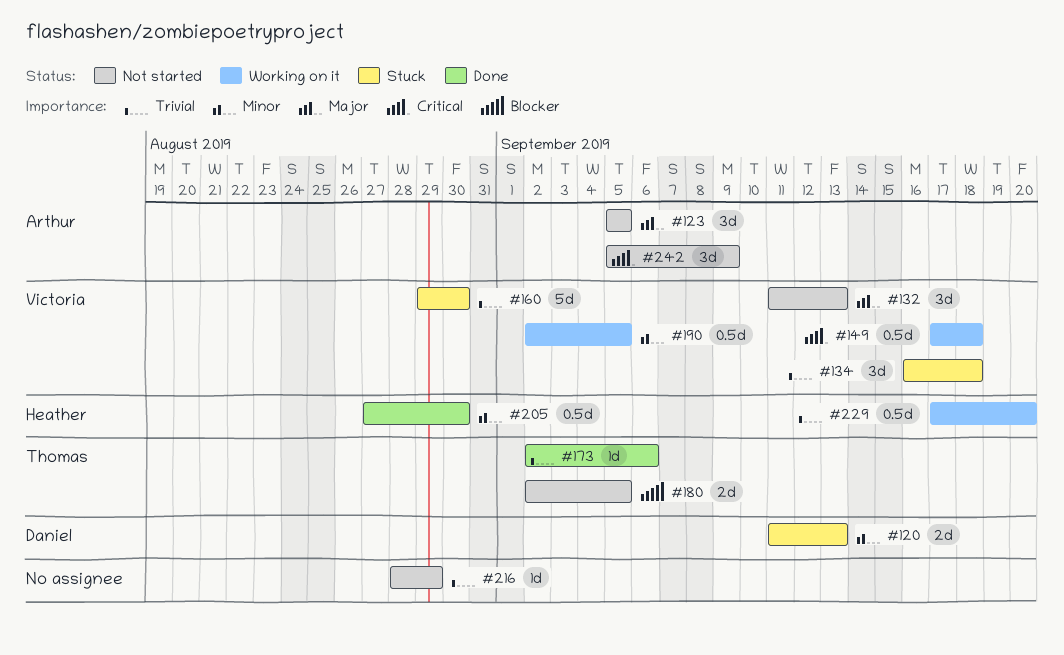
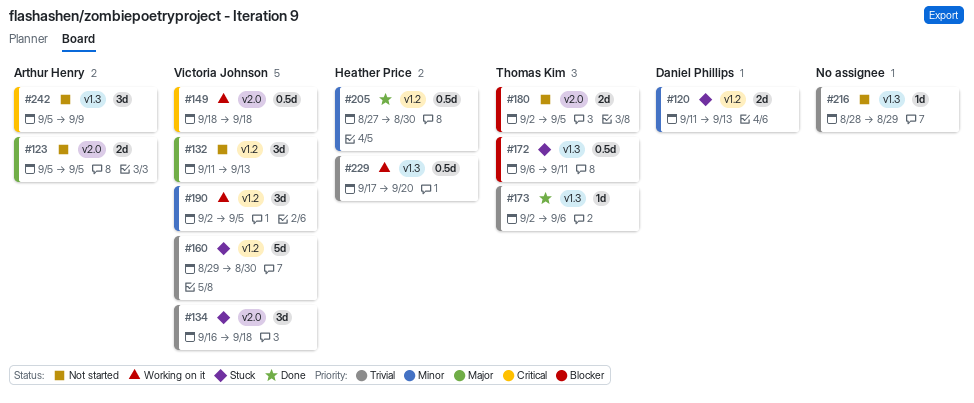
#123, estimate: 3d -> 2d
#149, start: Sep 17 -> Sep 18
#172: none -> present
#190, estimate: 0.5d -> 3d

